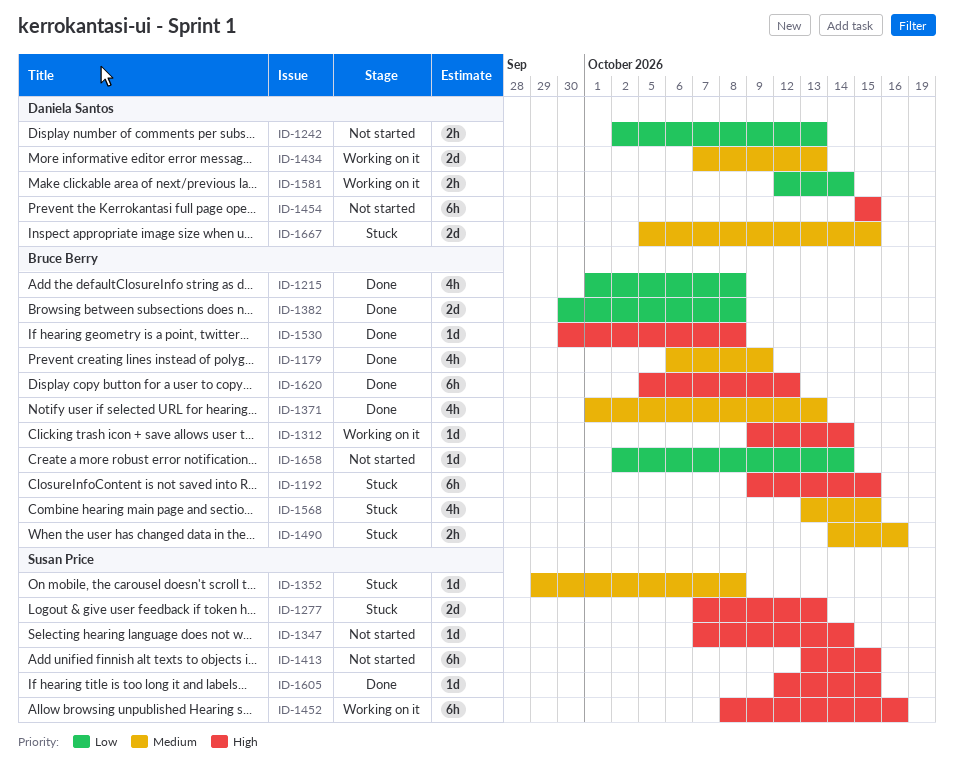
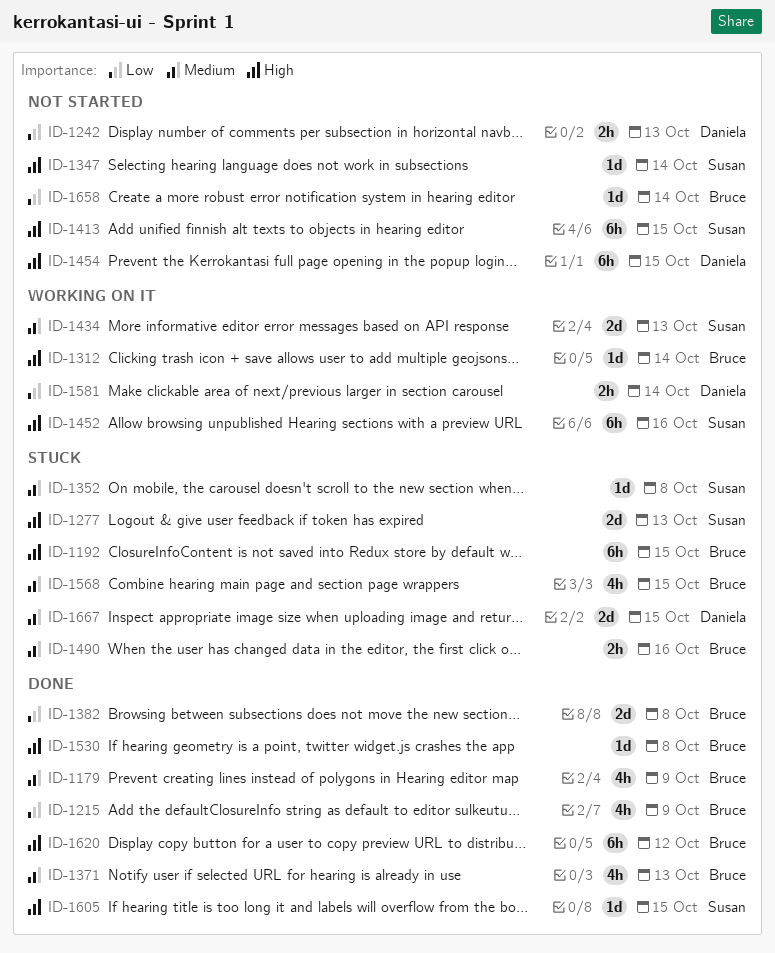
ID-1215, due: Oct 8 -> Oct 9
ID-1434, owner: Daniela Santos -> Susan Price

